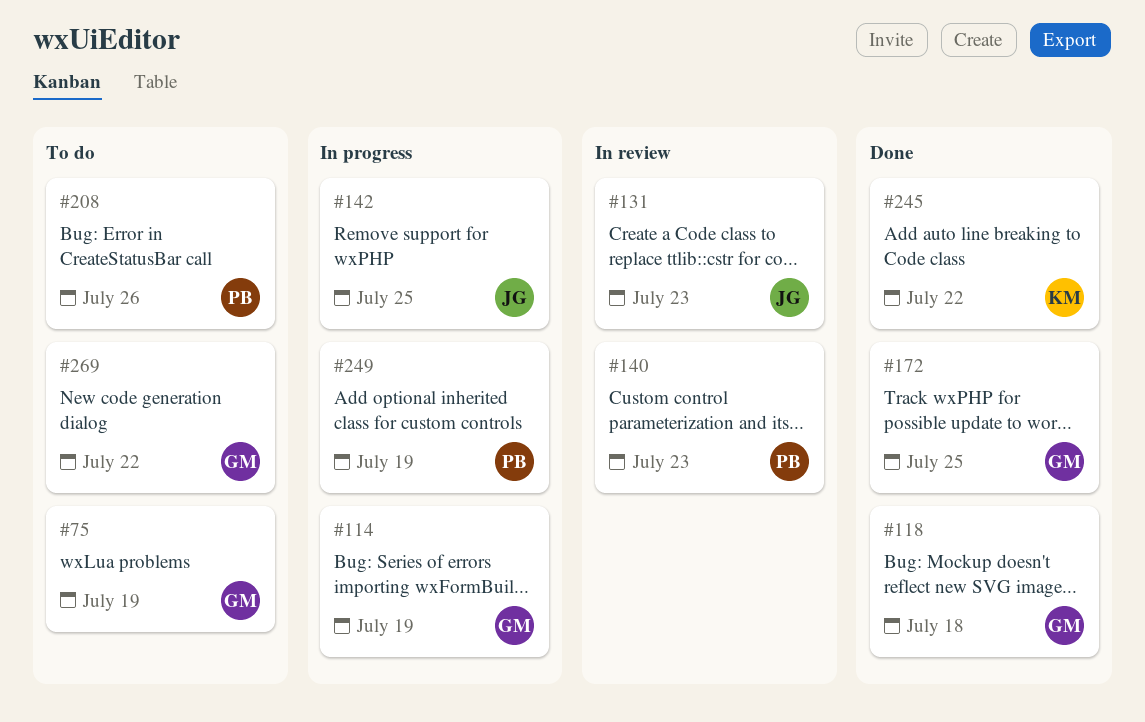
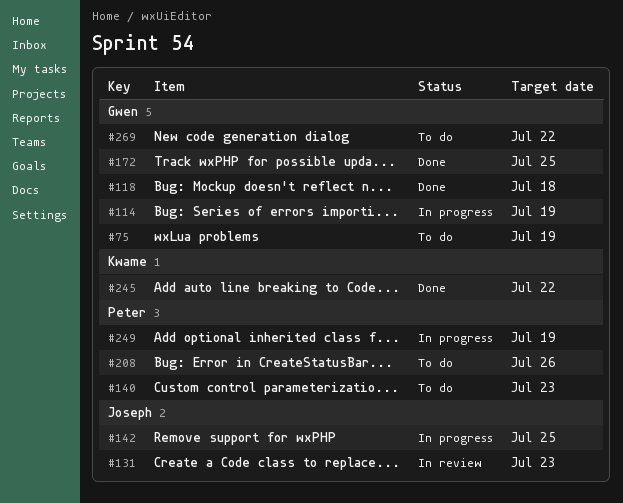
#140, status: In review -> To do

